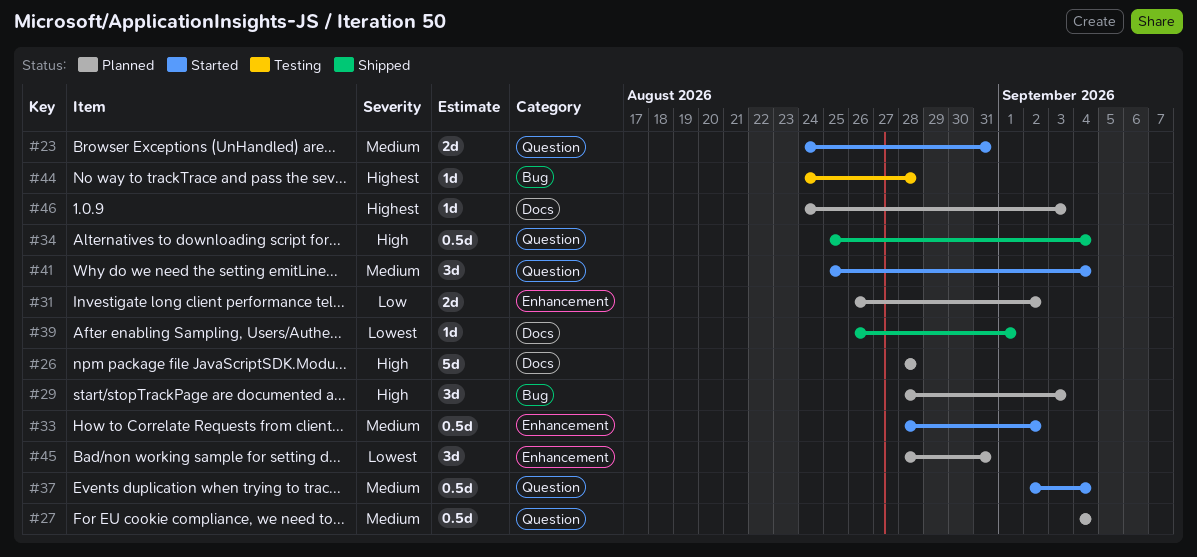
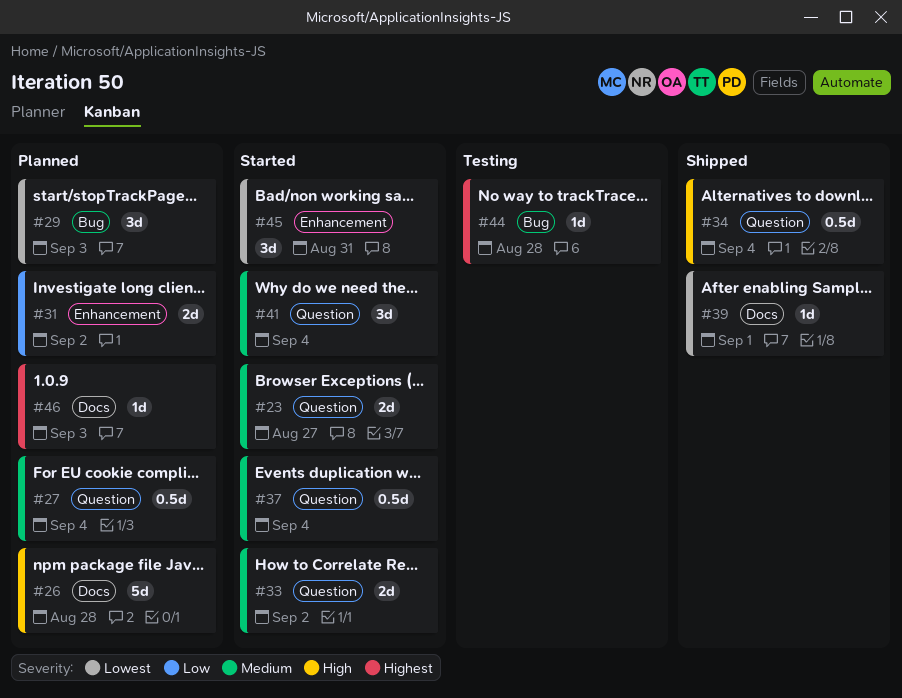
#23, due: Aug 31 -> Aug 27
#29, priority: High -> Lowest
#33, label: Enhancement -> Question
#33, estimate: 0.5d -> 2d
#45, status: Planned -> Started

